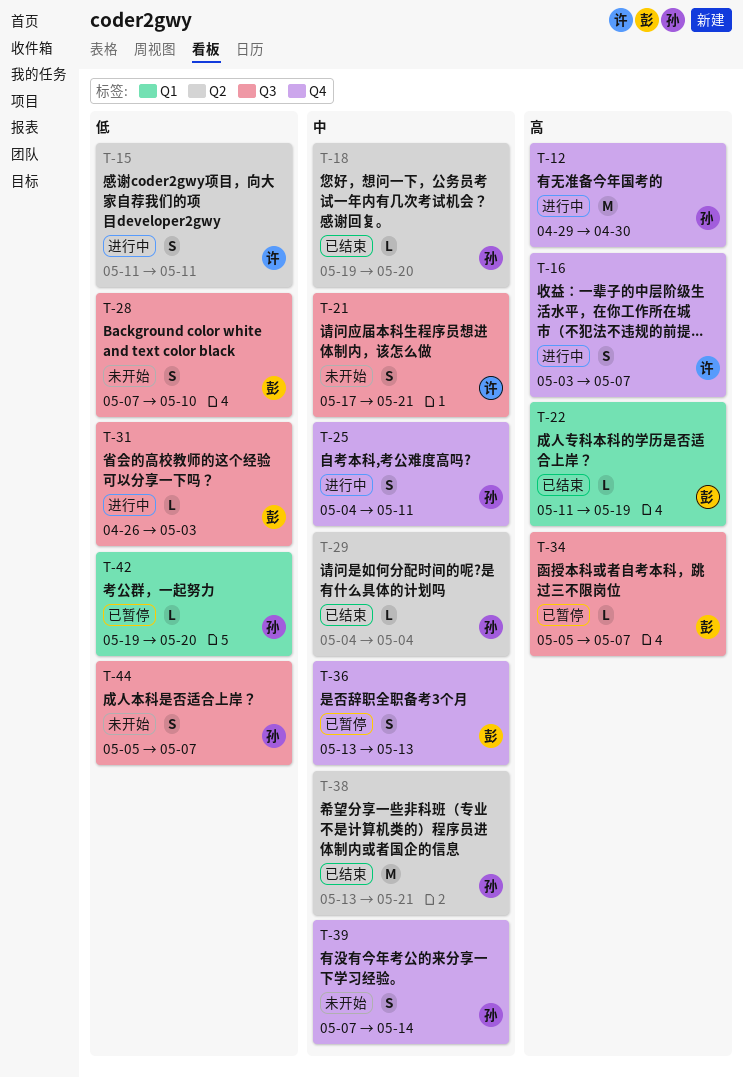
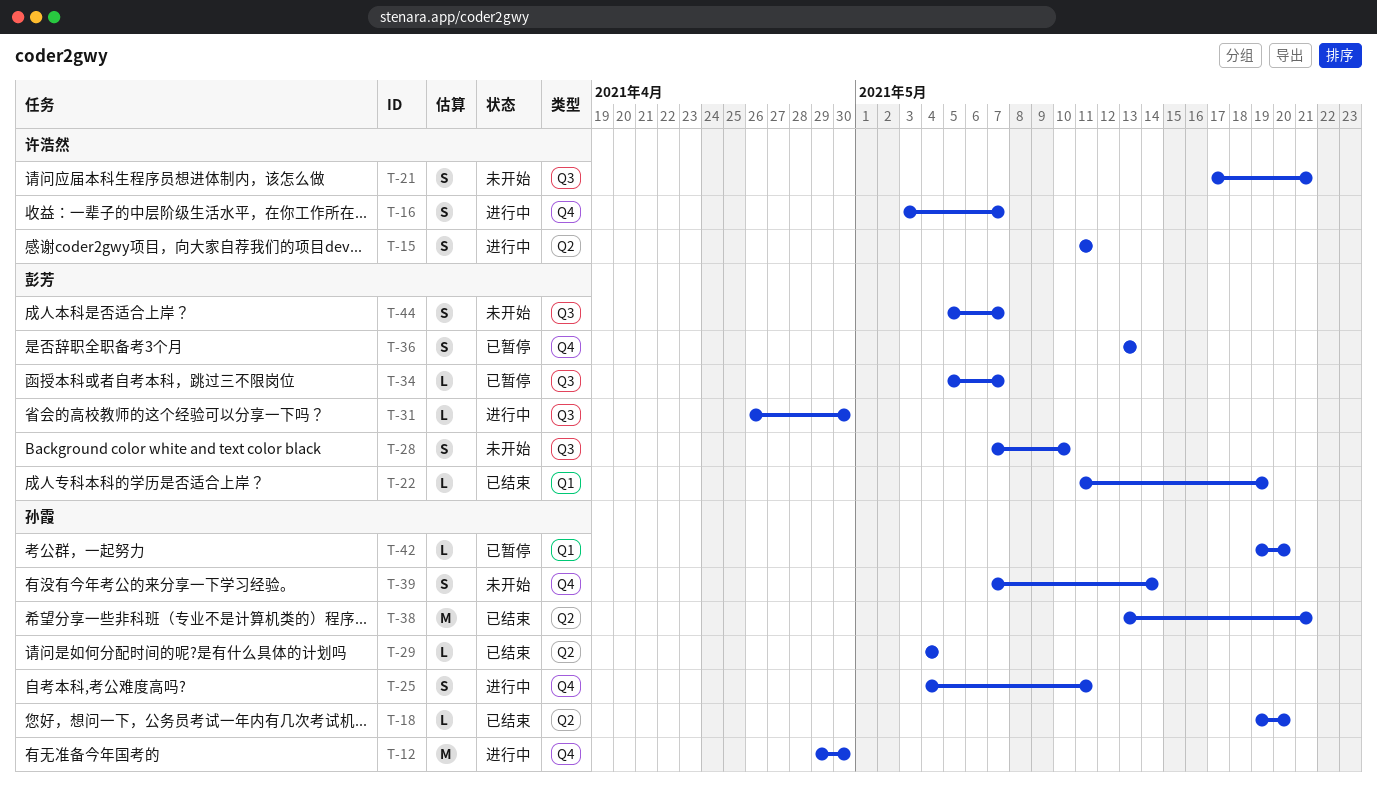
T-31, due: May 3 -> Apr 30
T-44, owner: 孙霞 -> 彭芳

